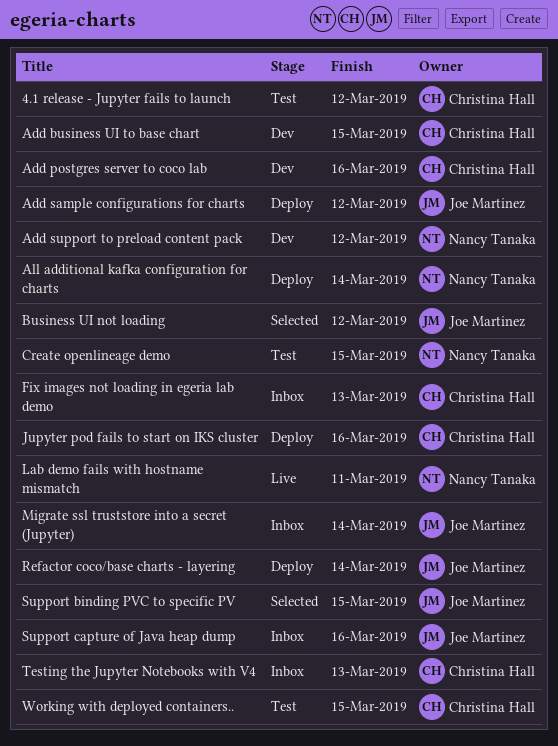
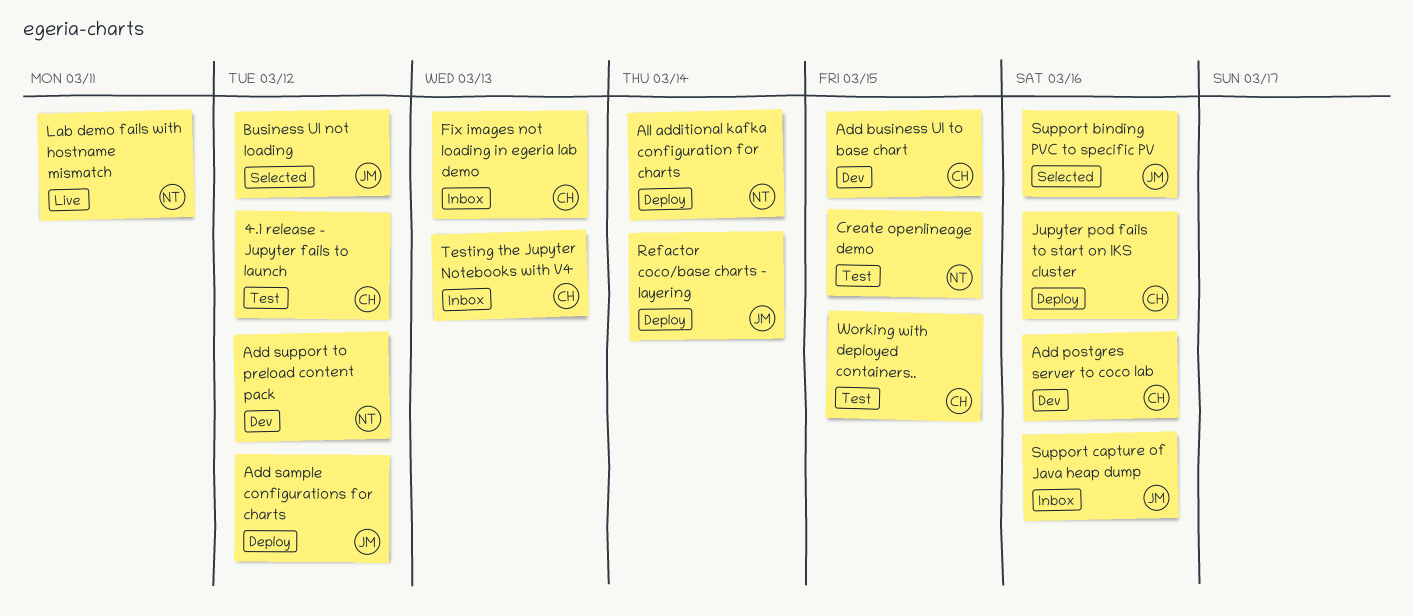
Migrate ssl truststore into a secret (Jupyter): present -> none
Support binding PVC to specific PV, due: Mar 15 -> Mar 16

